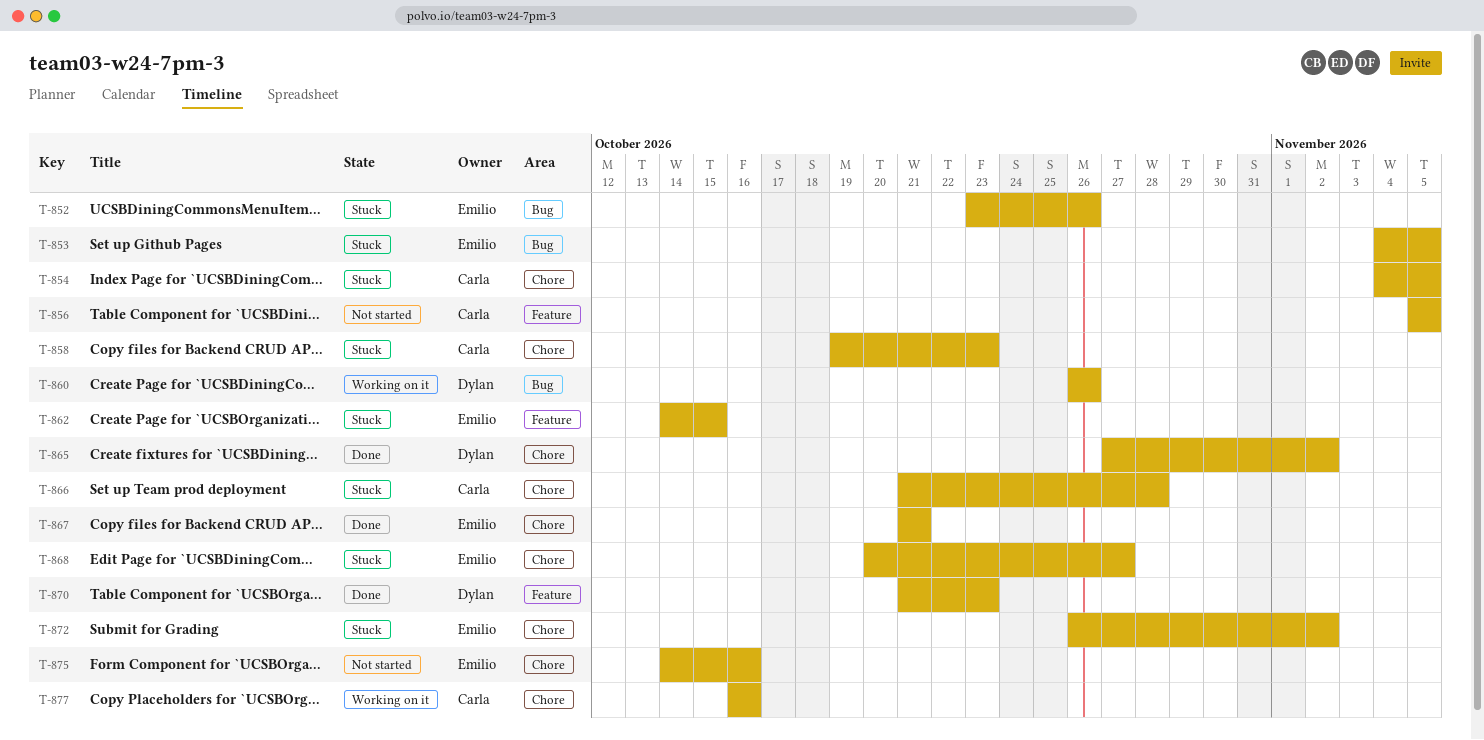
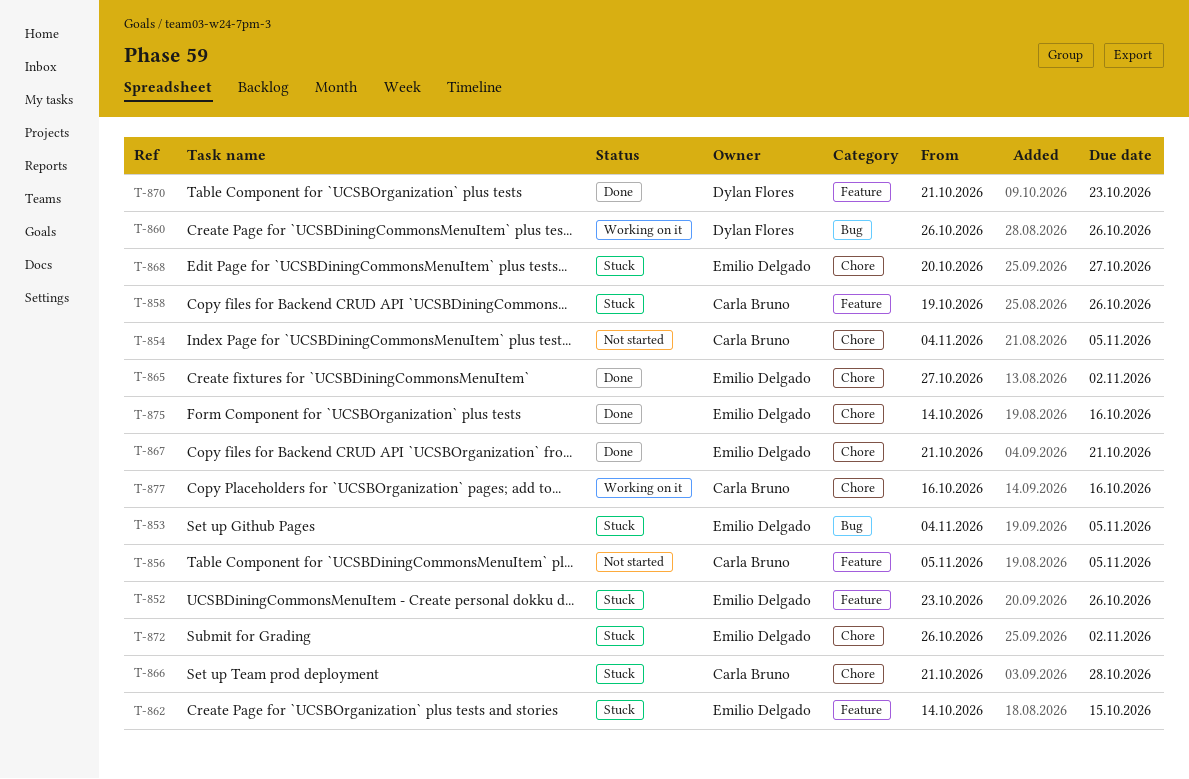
T-852, label: Bug -> Feature
T-854, status: Stuck -> Not started
T-858, label: Chore -> Feature
T-858, due: Oct 23 -> Oct 26
T-865, owner: Dylan Flores -> Emilio Delgado
T-875, status: Not started -> Done

